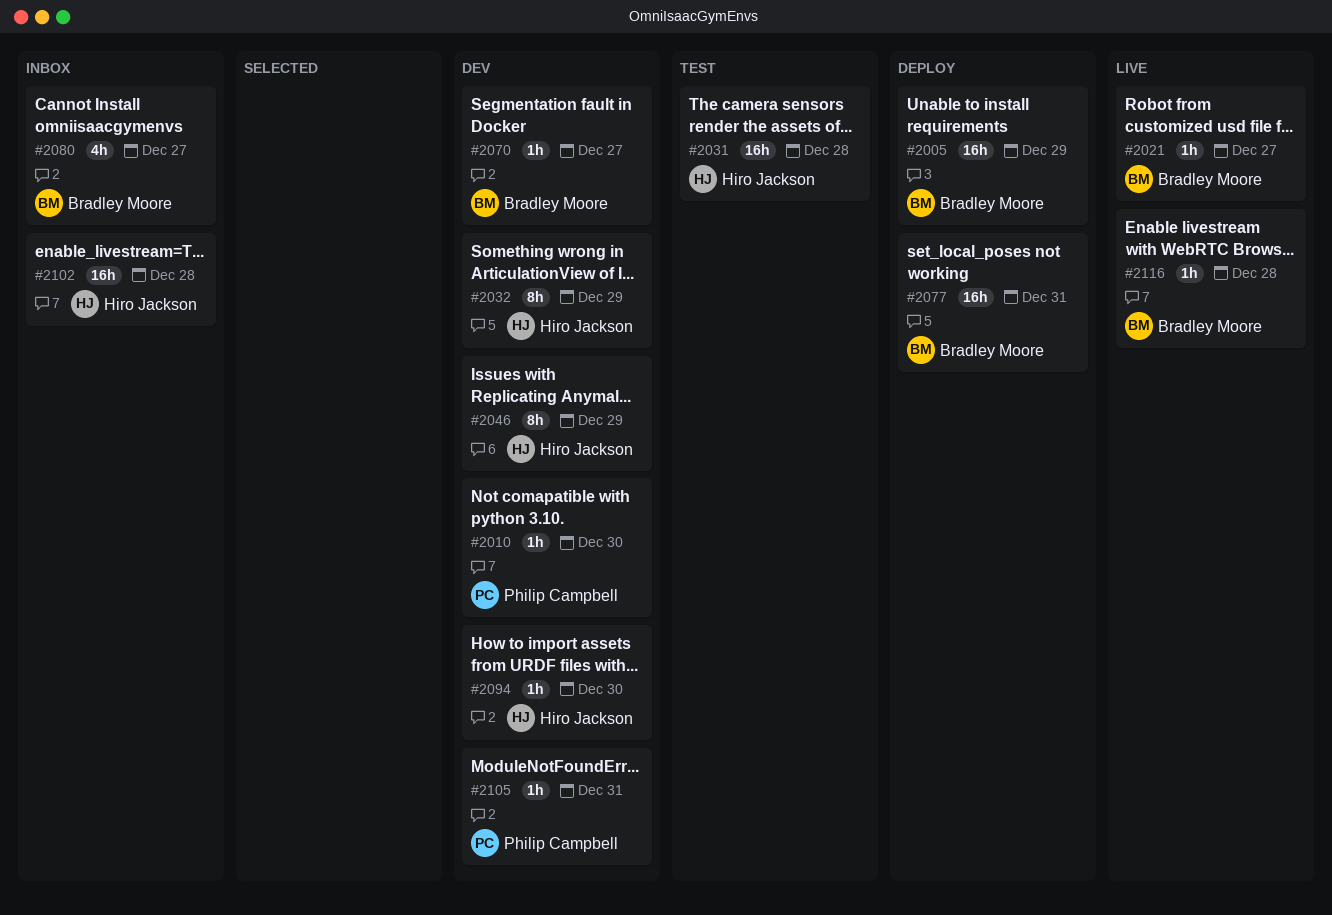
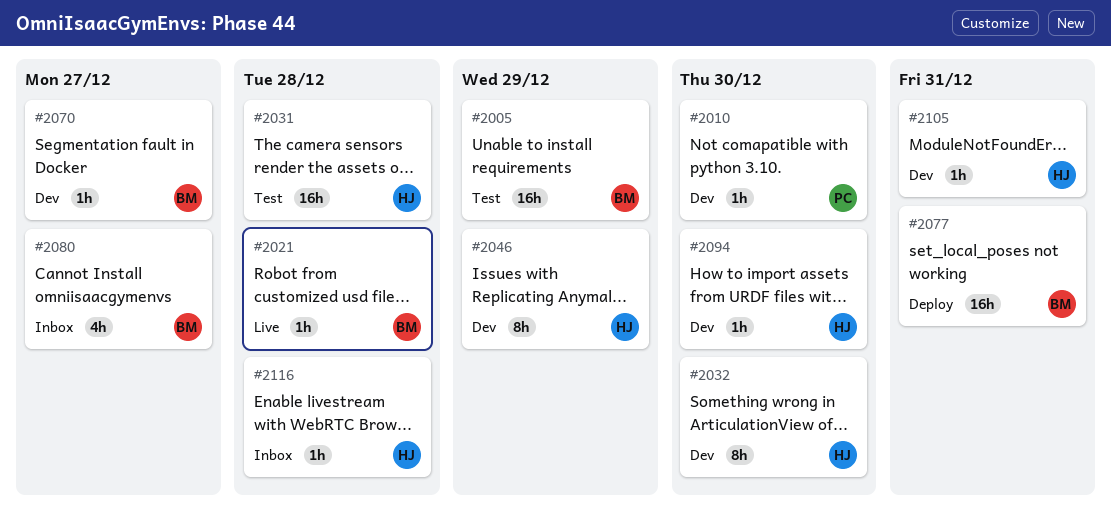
#2005, status: Deploy -> Test
#2021, due: Dec 27 -> Dec 28
#2032, due: Dec 29 -> Dec 30
#2102: present -> none
#2105, owner: Philip Campbell -> Hiro Jackson
#2116, status: Live -> Inbox
#2116, owner: Bradley Moore -> Hiro Jackson

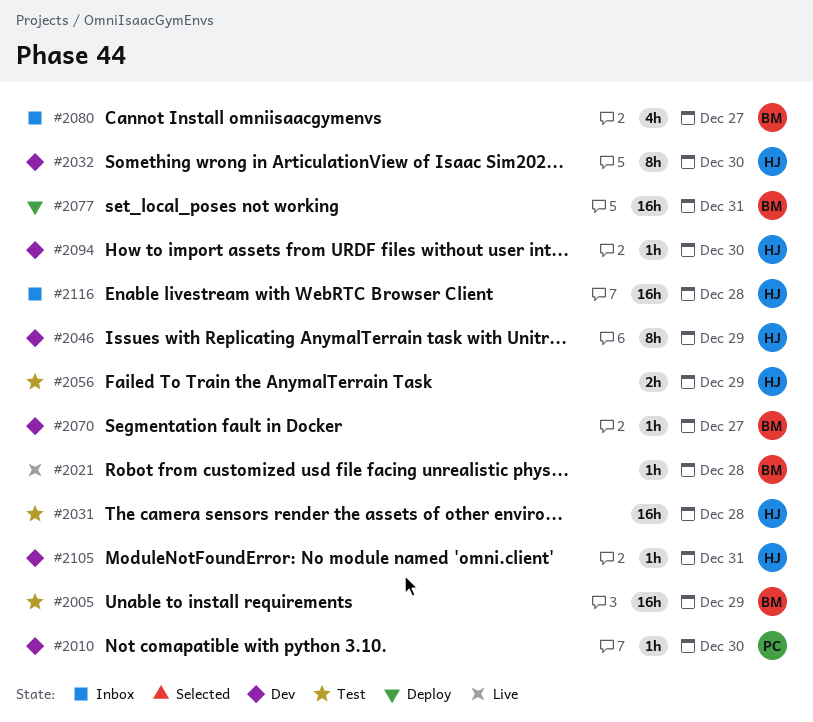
#2056: none -> present
#2116, estimate: 1h -> 16h

